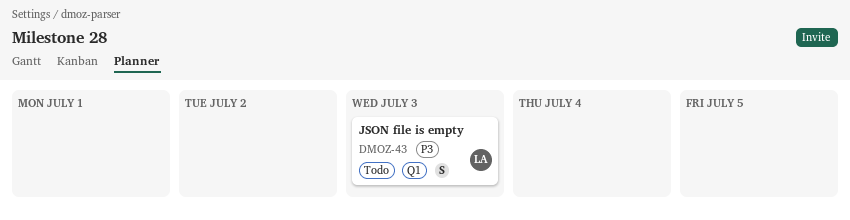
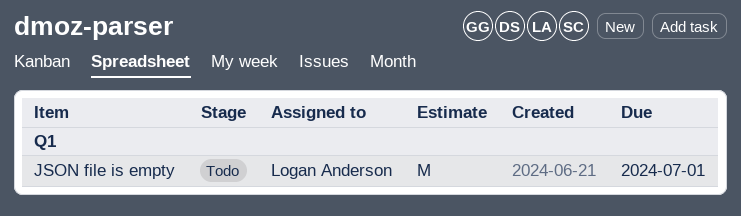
JSON file is empty, estimate: S -> M
JSON file is empty, due: Jul 3 -> Jul 1

